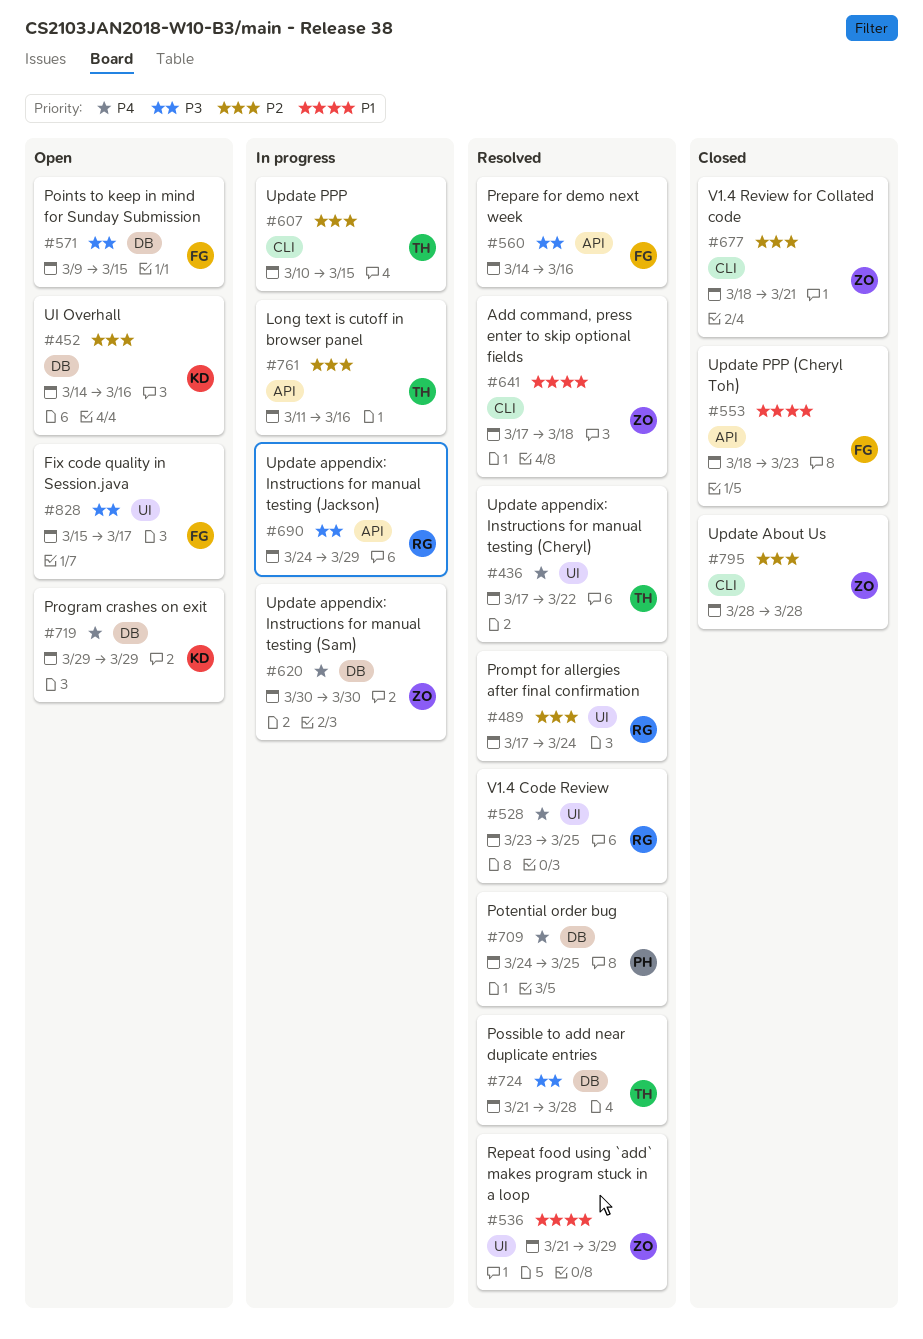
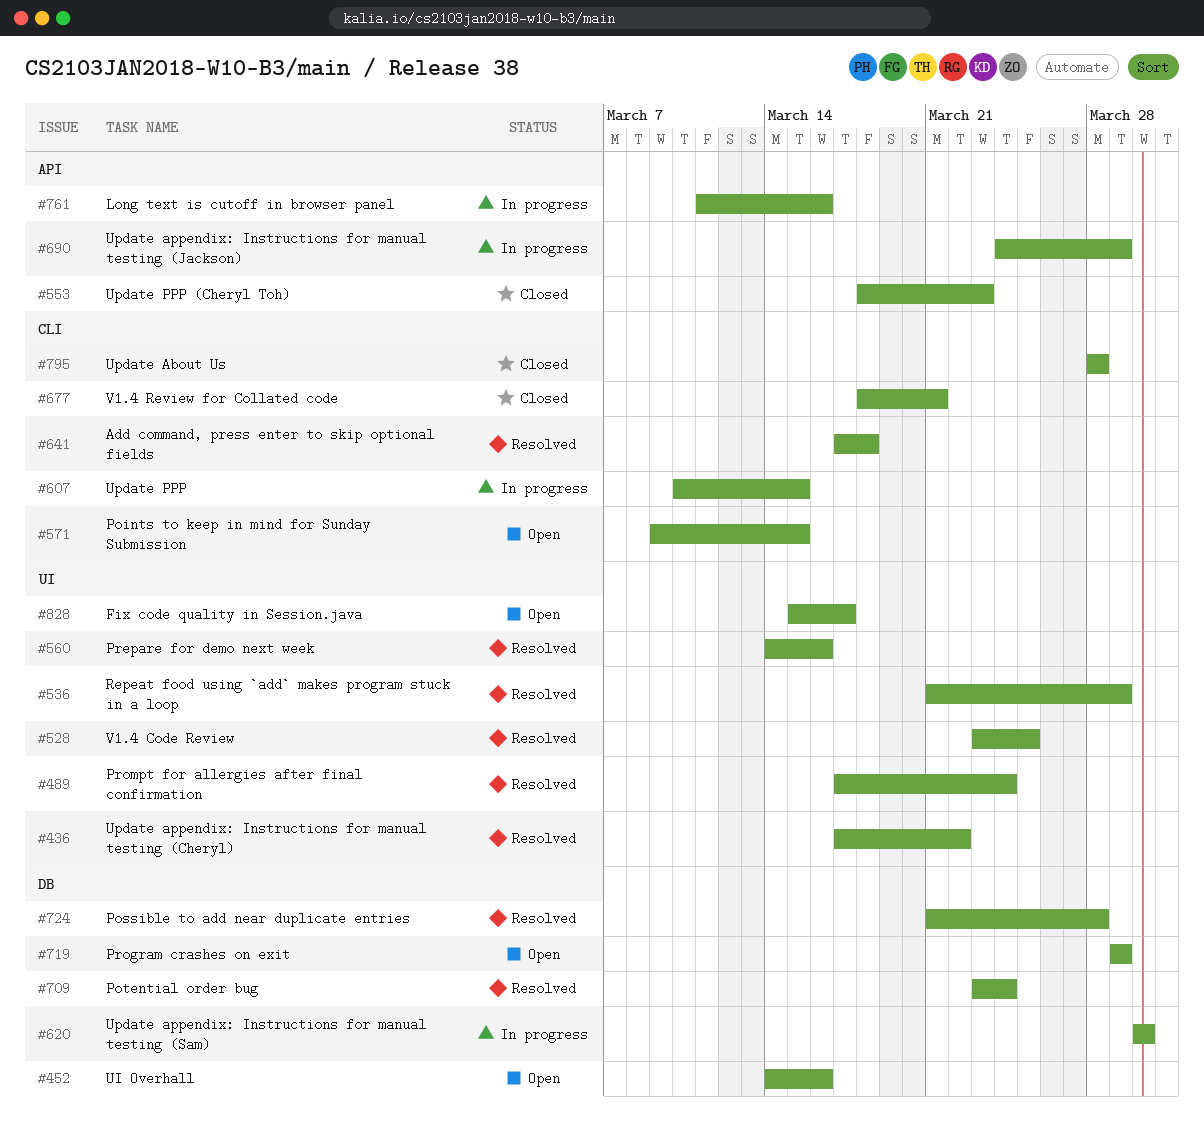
#560, label: API -> UI
#571, label: DB -> CLI
#709, start: Mar 24 -> Mar 23
#709, due: Mar 25 -> Mar 24

